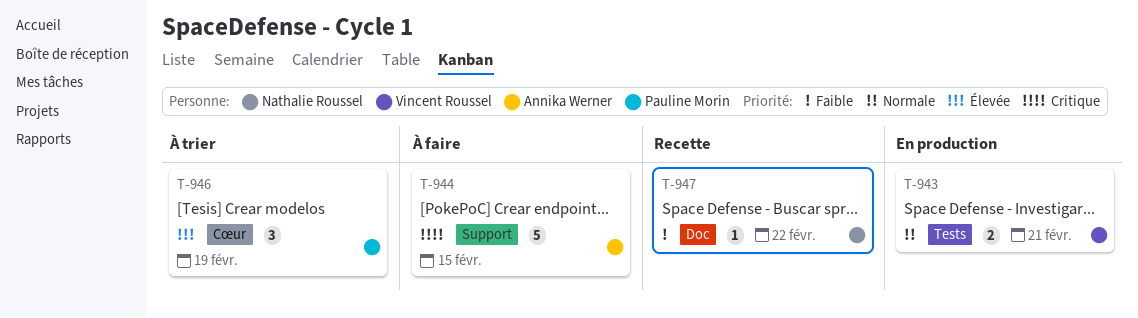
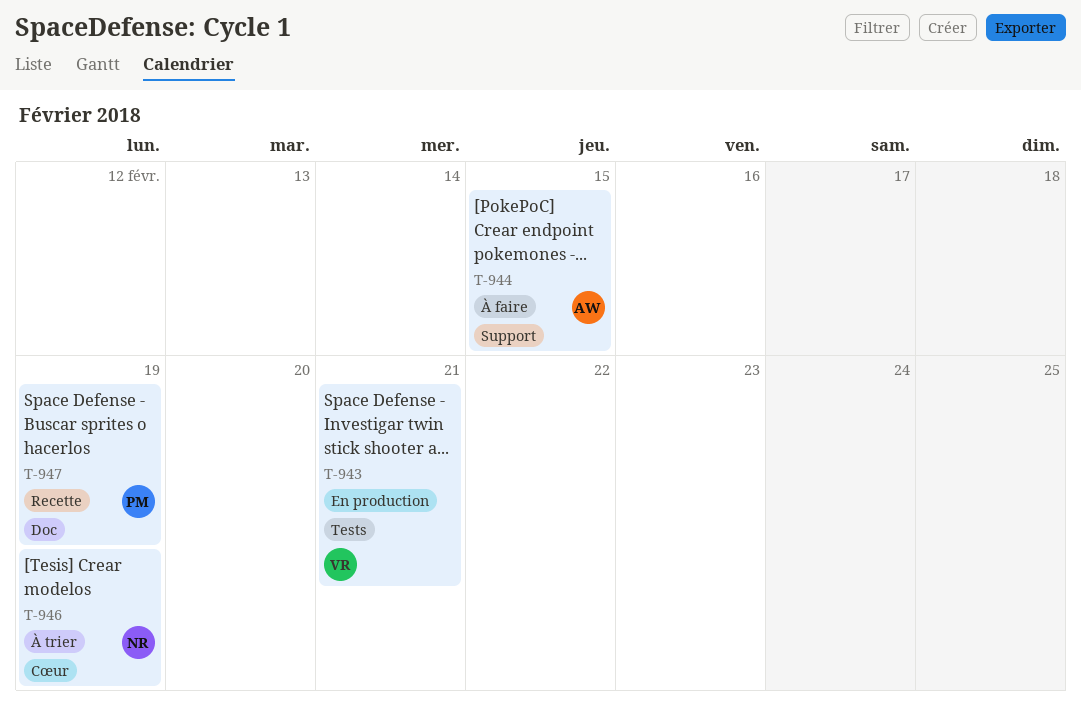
T-946, owner: Pauline Morin -> Nathalie Roussel
T-947, owner: Nathalie Roussel -> Pauline Morin
T-947, due: Feb 22 -> Feb 19

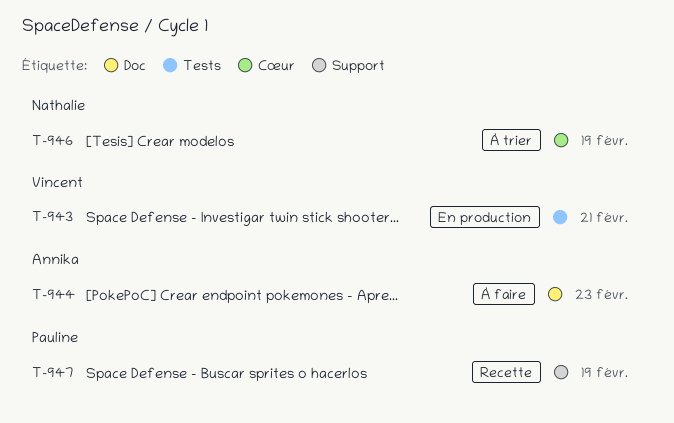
T-944, label: Support -> Doc
T-944, due: Feb 15 -> Feb 23
T-947, label: Doc -> Support

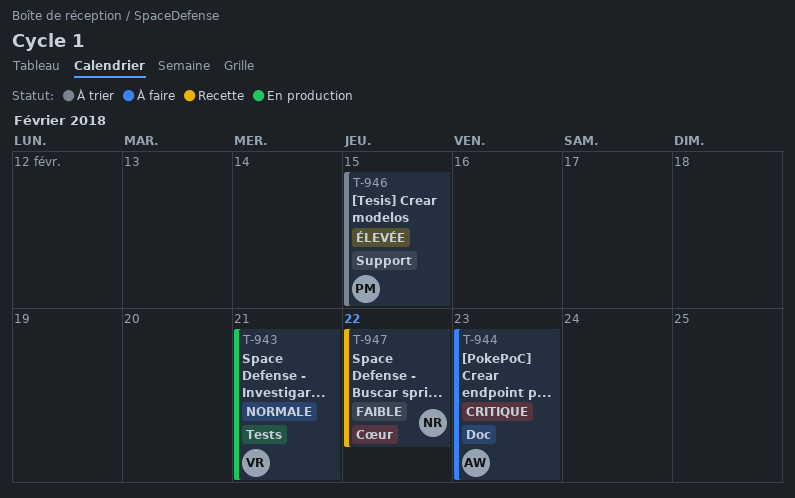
T-946, owner: Nathalie -> Pauline
T-946, label: Cœur -> Support
T-946, due: Feb 19 -> Feb 15
T-947, owner: Pauline -> Nathalie
T-947, label: Support -> Cœur
T-947, due: Feb 19 -> Feb 22

